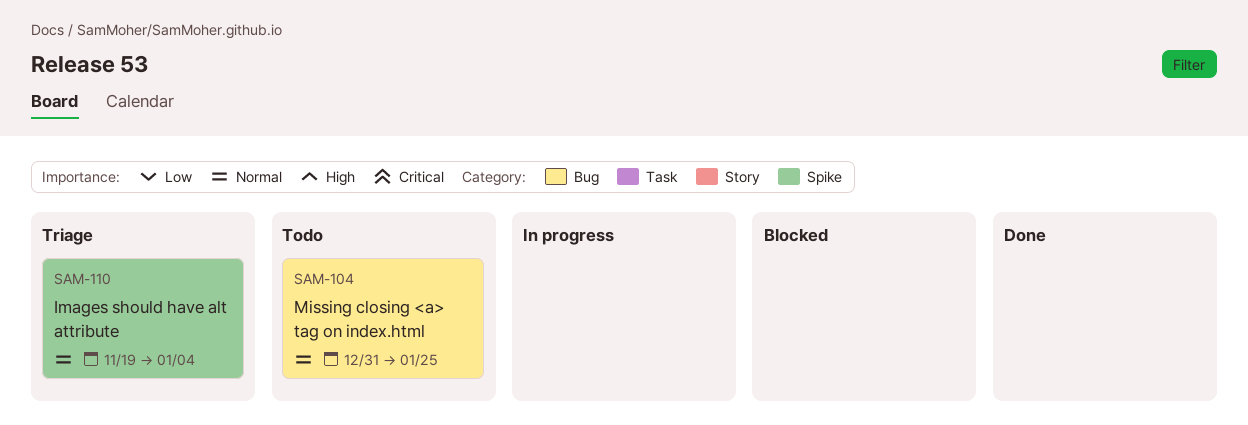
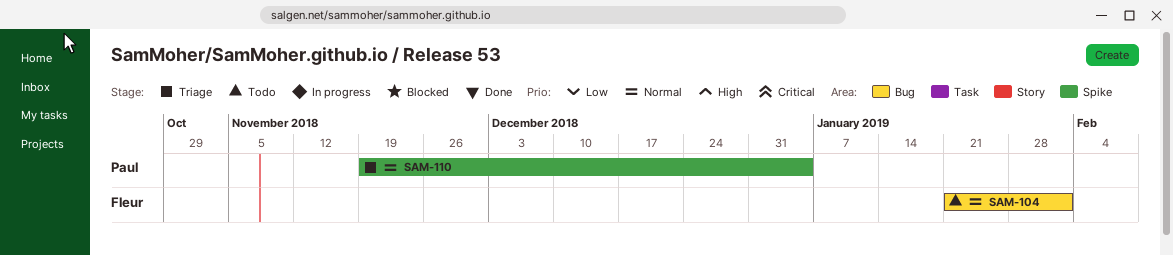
SAM-104, start: Dec 31 -> Jan 21
SAM-104, due: Jan 25 -> Feb 1

